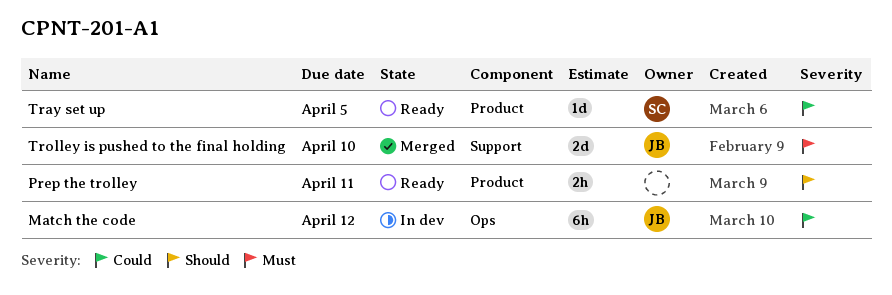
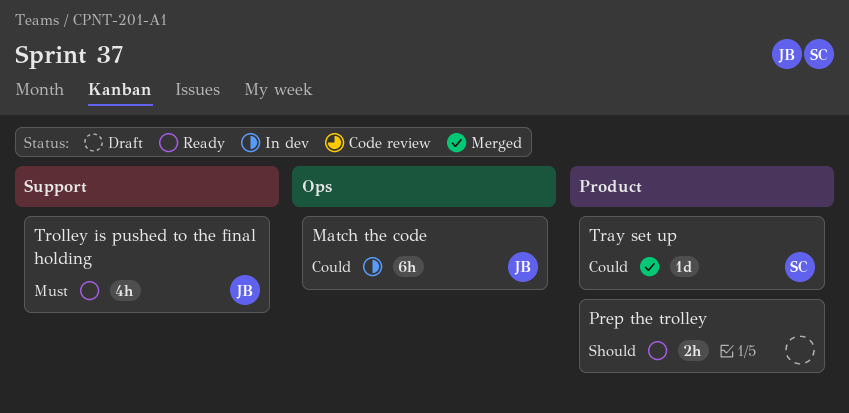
Tray set up, status: Ready -> Merged
Trolley is pushed to the final holding, status: Merged -> Ready
Trolley is pushed to the final holding, estimate: 2d -> 4h

